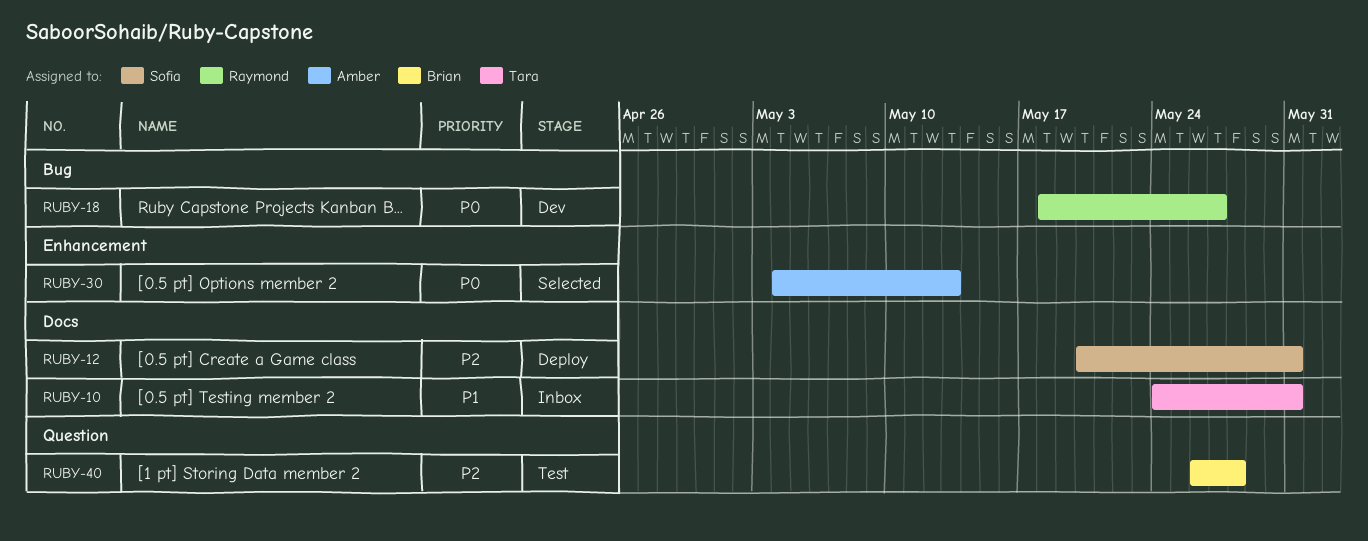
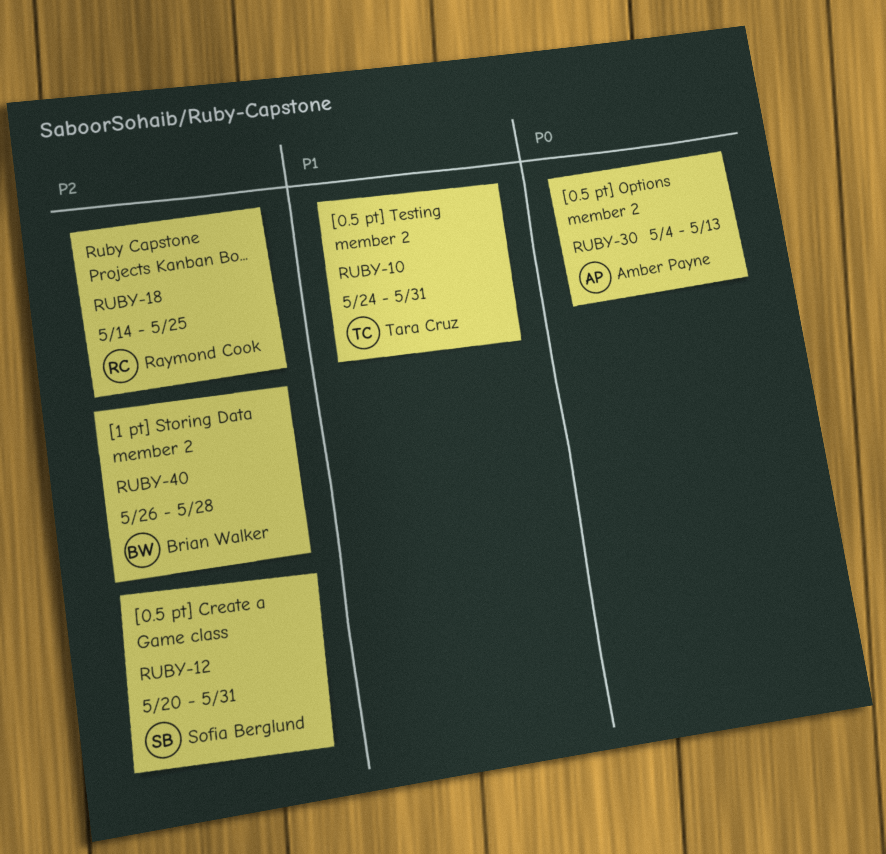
RUBY-18, priority: P0 -> P2
RUBY-18, start: May 18 -> May 14
RUBY-18, due: May 27 -> May 25

